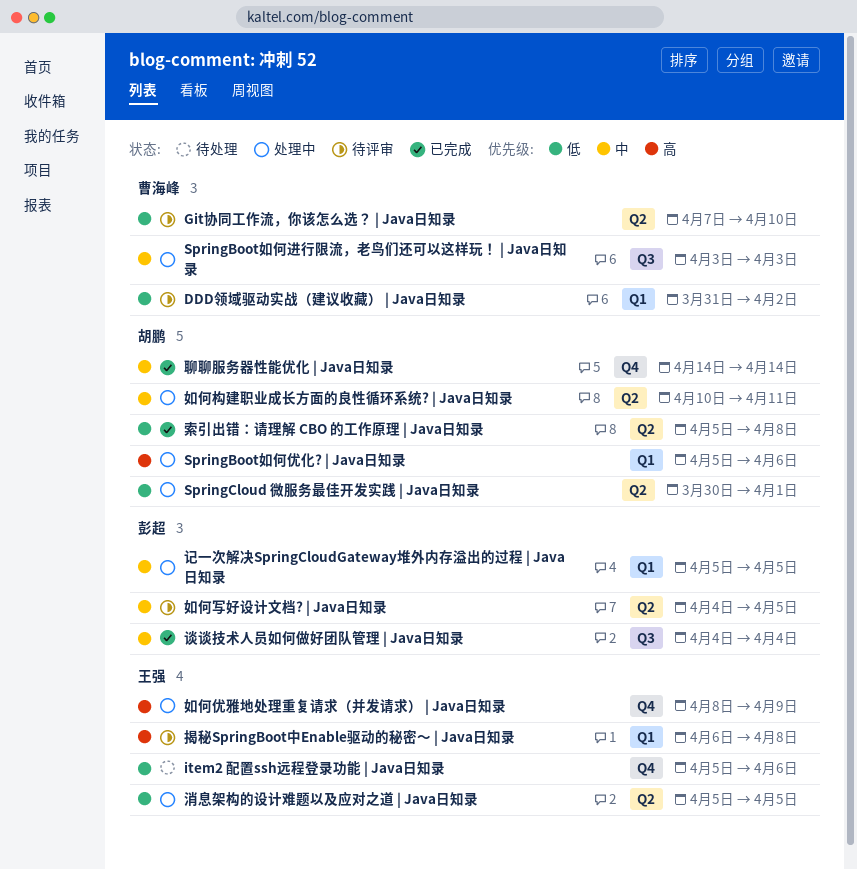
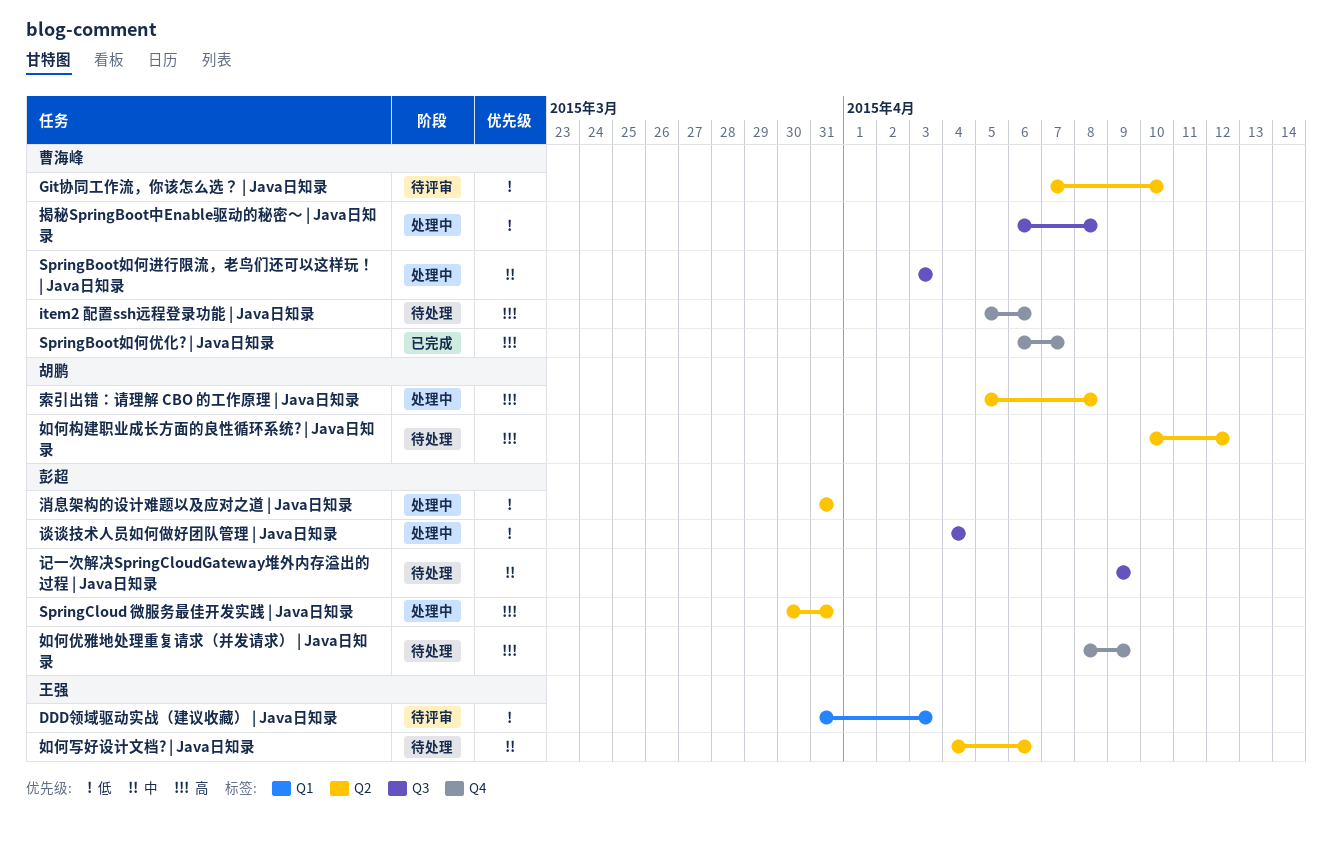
DDD领域驱动实战（建议收藏） | Java日知录, owner: 曹海峰 -> 王强
DDD领域驱动实战（建议收藏） | Java日知录, due: Apr 2 -> Apr 3
item2 配置ssh远程登录功能 | Java日知录, owner: 王强 -> 曹海峰
item2 配置ssh远程登录功能 | Java日知录, priority: 低 -> 高
SpringBoot如何优化? | Java日知录, status: 处理中 -> 已完成
SpringBoot如何优化? | Java日知录, owner: 胡鹏 -> 曹海峰
SpringBoot如何优化? | Java日知录, label: Q1 -> Q4
SpringBoot如何优化? | Java日知录, start: Apr 5 -> Apr 6
SpringBoot如何优化? | Java日知录, due: Apr 6 -> Apr 7
SpringCloud 微服务最佳开发实践 | Java日知录, owner: 胡鹏 -> 彭超
SpringCloud 微服务最佳开发实践 | Java日知录, priority: 低 -> 高
SpringCloud 微服务最佳开发实践 | Java日知录, due: Apr 1 -> Mar 31
如何优雅地处理重复请求（并发请求） | Java日知录, status: 处理中 -> 待处理
如何优雅地处理重复请求（并发请求） | Java日知录, owner: 王强 -> 彭超
如何写好设计文档? | Java日知录, status: 待评审 -> 待处理
如何写好设计文档? | Java日知录, owner: 彭超 -> 王强
如何写好设计文档? | Java日知录, due: Apr 5 -> Apr 6
如何构建职业成长方面的良性循环系统? | Java日知录, status: 处理中 -> 待处理
如何构建职业成长方面的良性循环系统? | Java日知录, priority: 中 -> 高
如何构建职业成长方面的良性循环系统? | Java日知录, due: Apr 11 -> Apr 12
揭秘SpringBoot中Enable驱动的秘密～ | Java日知录, status: 待评审 -> 处理中
揭秘SpringBoot中Enable驱动的秘密～ | Java日知录, owner: 王强 -> 曹海峰
揭秘SpringBoot中Enable驱动的秘密～ | Java日知录, priority: 高 -> 低
揭秘SpringBoot中Enable驱动的秘密～ | Java日知录, label: Q1 -> Q3
消息架构的设计难题以及应对之道 | Java日知录, owner: 王强 -> 彭超
消息架构的设计难题以及应对之道 | Java日知录, start: Apr 5 -> Mar 31
消息架构的设计难题以及应对之道 | Java日知录, due: Apr 5 -> Mar 31
索引出错：请理解 CBO 的工作原理 | Java日知录, status: 已完成 -> 处理中
索引出错：请理解 CBO 的工作原理 | Java日知录, priority: 低 -> 高
聊聊服务器性能优化 | Java日知录: present -> none
记一次解决SpringCloudGateway堆外内存溢出的过程 | Java日知录, status: 处理中 -> 待处理
记一次解决SpringCloudGateway堆外内存溢出的过程 | Java日知录, label: Q1 -> Q3
记一次解决SpringCloudGateway堆外内存溢出的过程 | Java日知录, start: Apr 5 -> Apr 9
记一次解决SpringCloudGateway堆外内存溢出的过程 | Java日知录, due: Apr 5 -> Apr 9
谈谈技术人员如何做好团队管理 | Java日知录, status: 已完成 -> 处理中
谈谈技术人员如何做好团队管理 | Java日知录, priority: 中 -> 低

